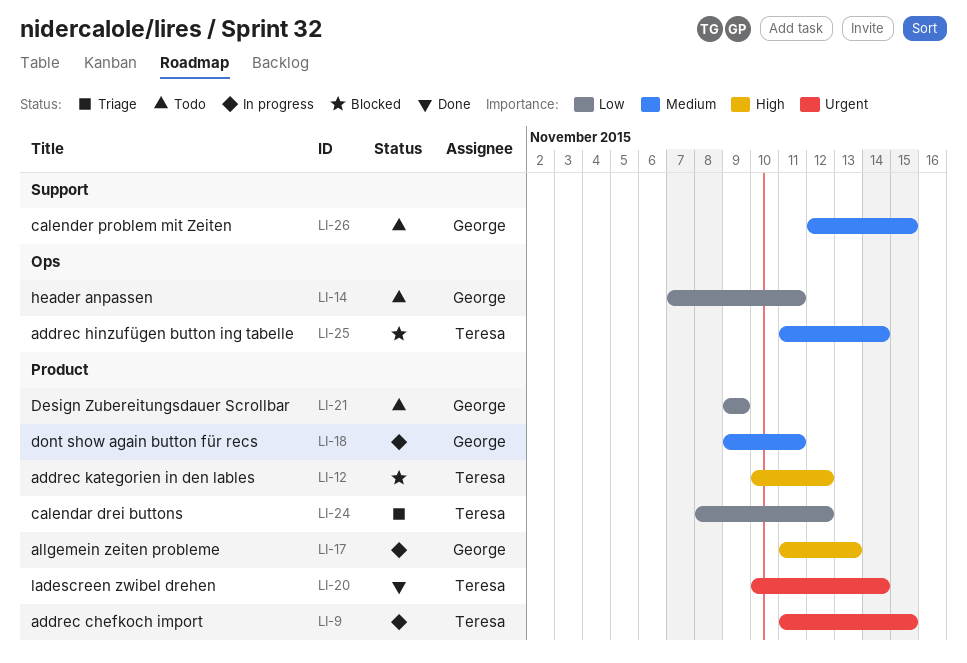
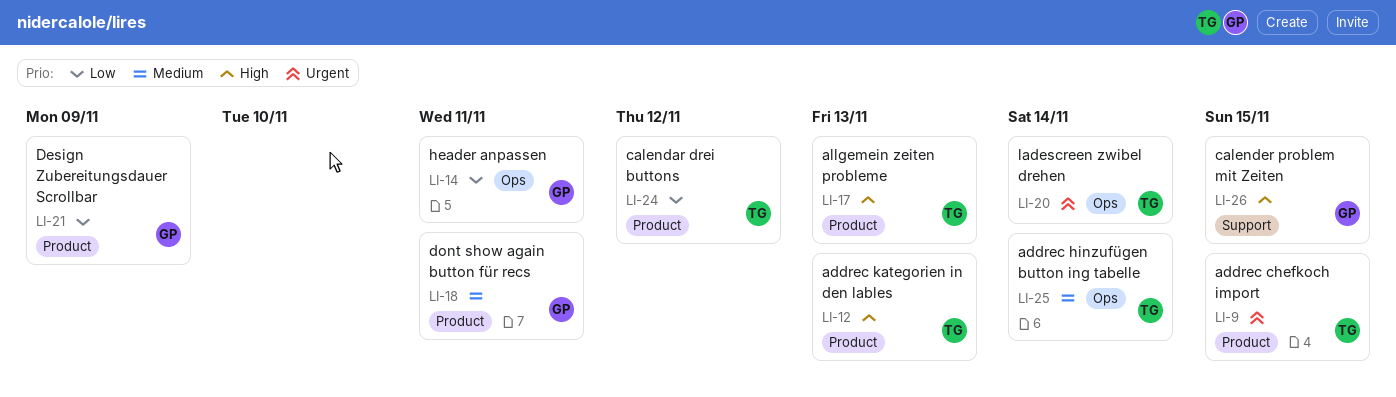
LI-12, due: Nov 12 -> Nov 13
LI-17, owner: George -> Teresa
LI-20, label: Product -> Ops
LI-26, priority: Medium -> High

